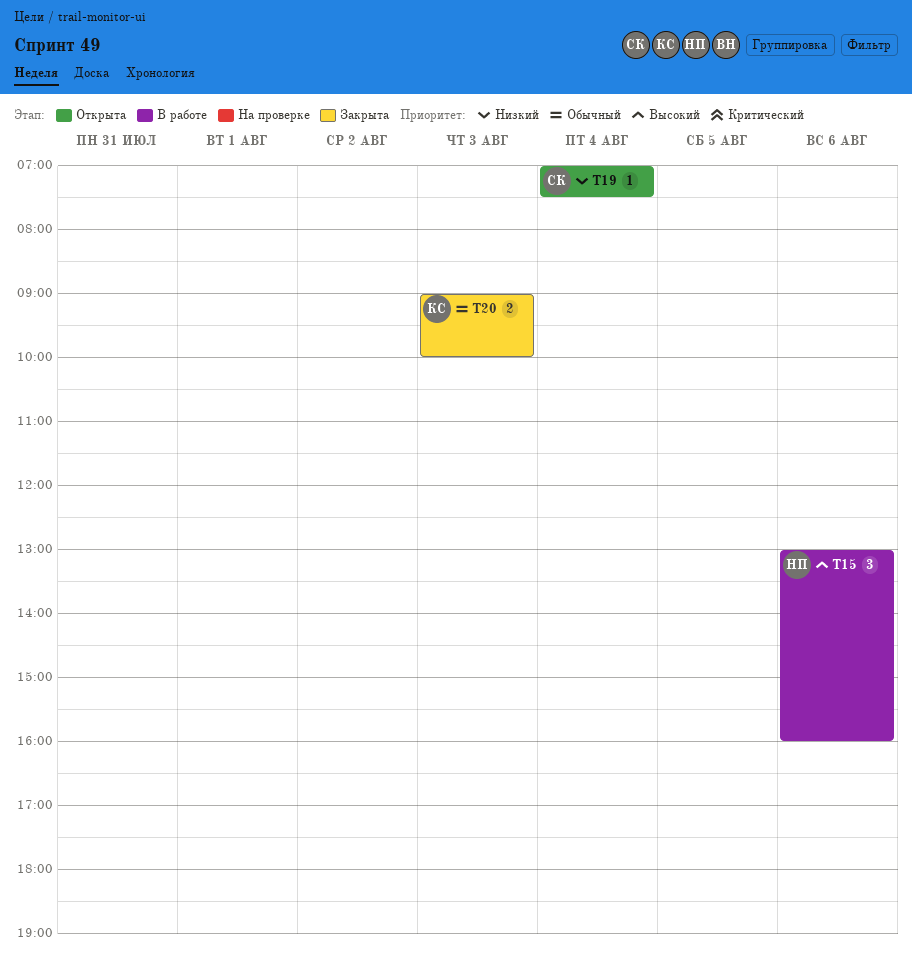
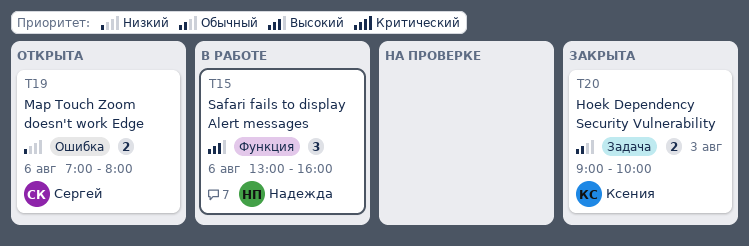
T19, estimate: 1 -> 2
T19, day: Aug 4 -> Aug 6
T19, ends: 07:30 -> 08:00

